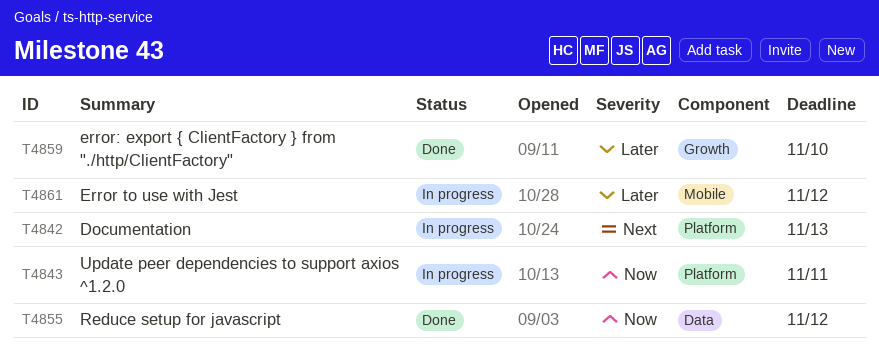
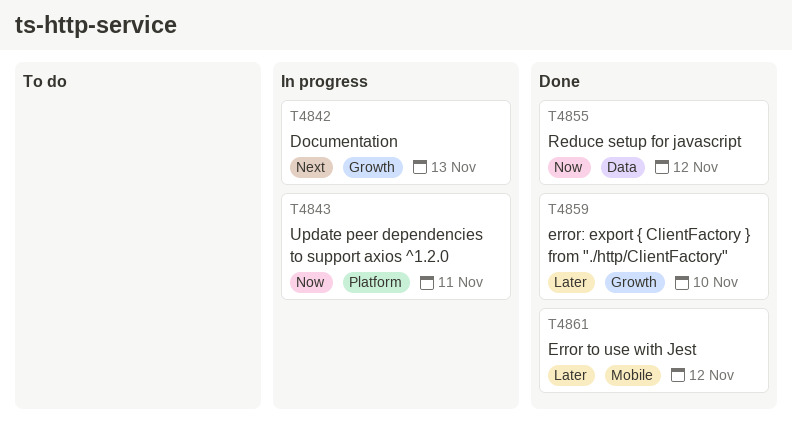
T4842, label: Platform -> Growth
T4861, status: In progress -> Done

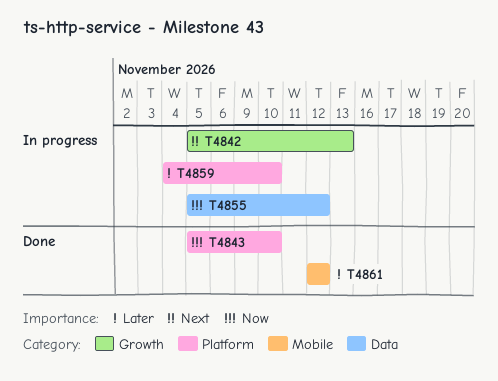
T4843, status: In progress -> Done
T4843, due: Nov 11 -> Nov 10
T4855, status: Done -> In progress
T4859, status: Done -> In progress
T4859, label: Growth -> Platform

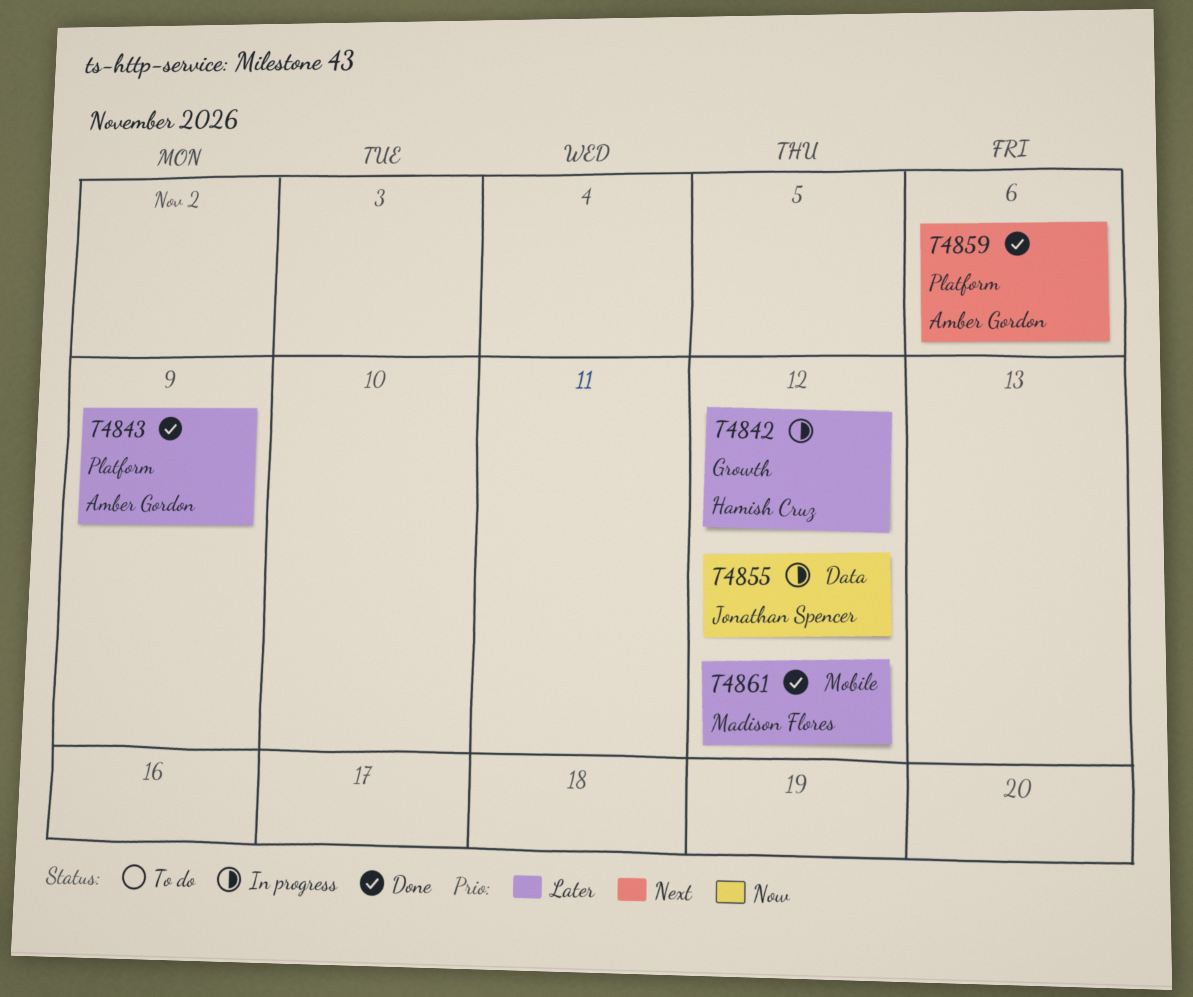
T4842, priority: Next -> Later
T4842, due: Nov 13 -> Nov 12
T4843, priority: Now -> Later
T4843, due: Nov 10 -> Nov 9
T4859, status: In progress -> Done
T4859, priority: Later -> Next
T4859, due: Nov 10 -> Nov 6

